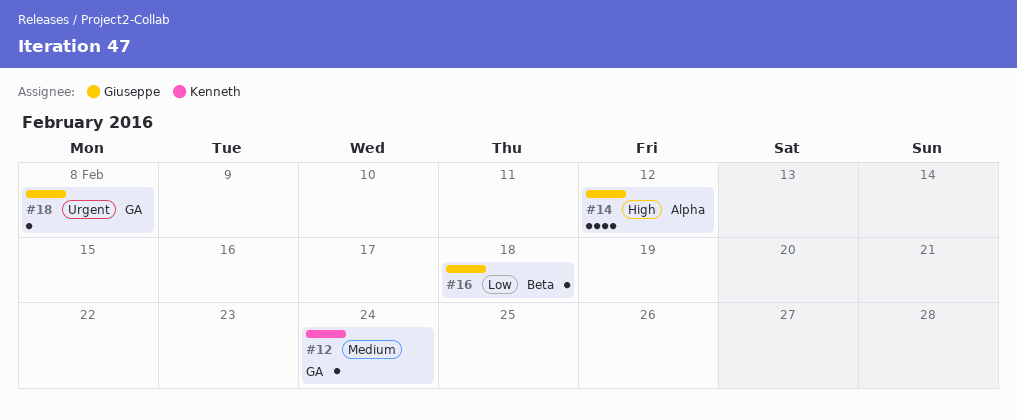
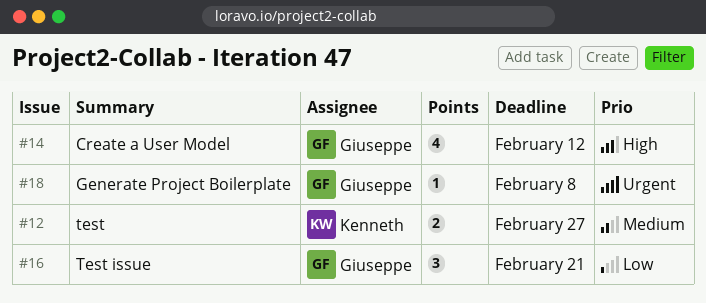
#12, estimate: 1 -> 2
#12, due: Feb 24 -> Feb 27
#16, estimate: 1 -> 3
#16, due: Feb 18 -> Feb 21

